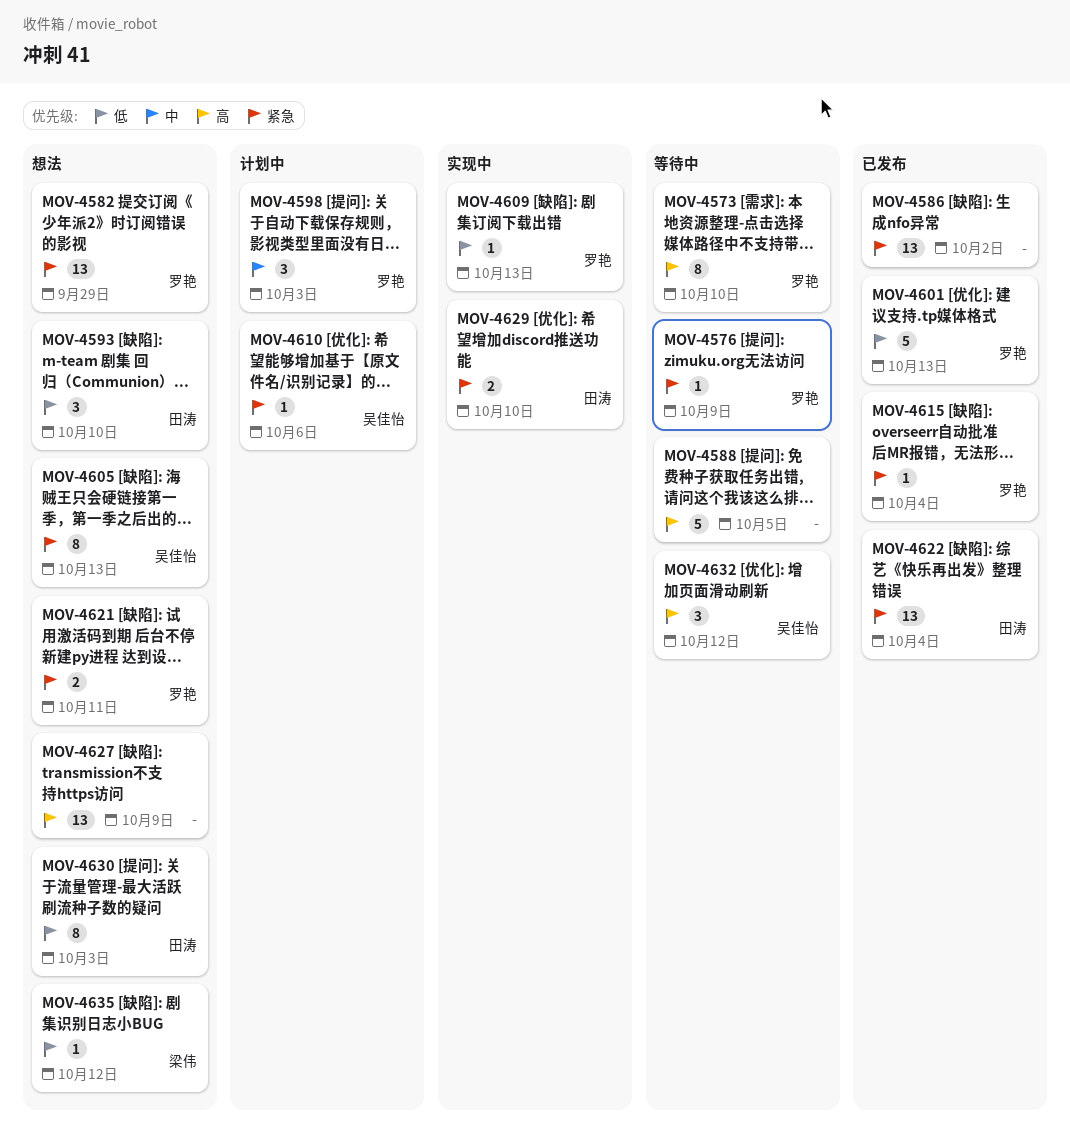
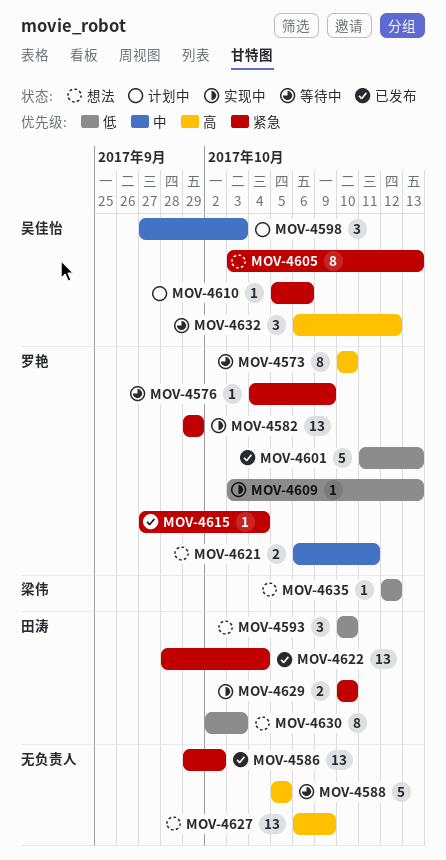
MOV-4582, status: 想法 -> 实现中
MOV-4598, owner: 罗艳 -> 吴佳怡
MOV-4621, priority: 紧急 -> 中

